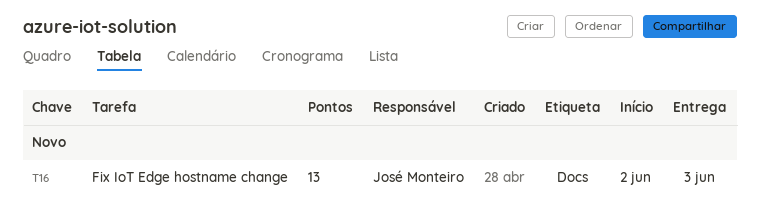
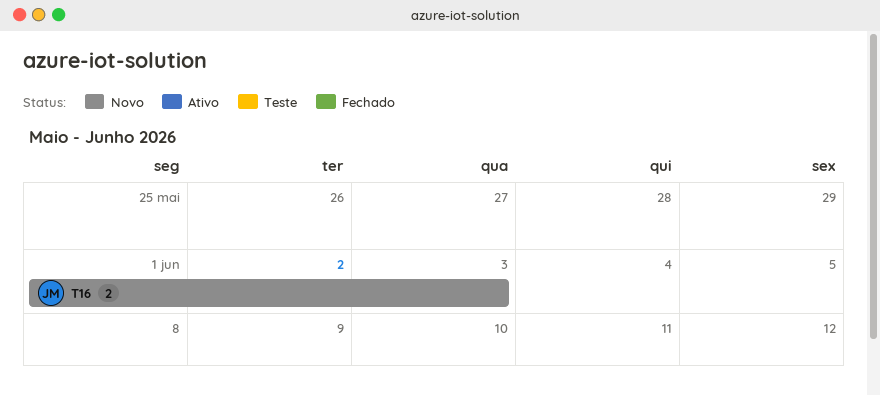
T16, estimate: 13 -> 2
T16, start: Jun 2 -> Jun 1

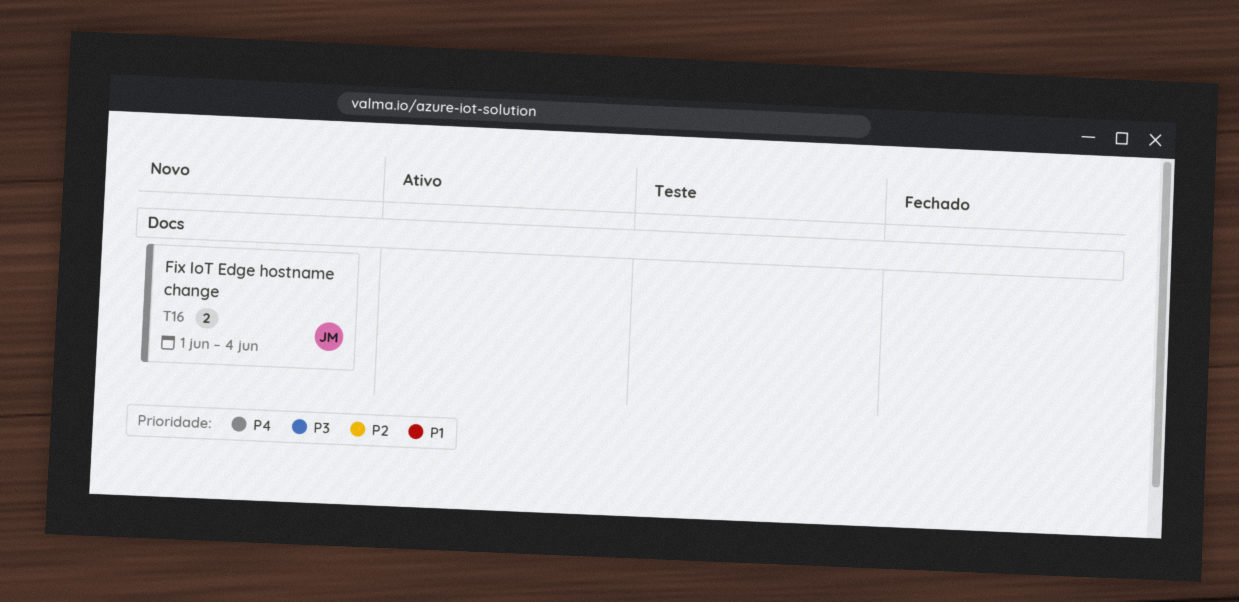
T16, due: Jun 3 -> Jun 4

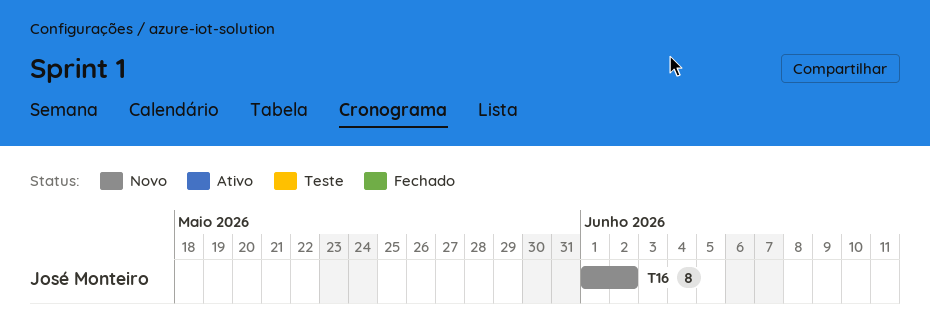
T16, estimate: 2 -> 8
T16, due: Jun 4 -> Jun 2

